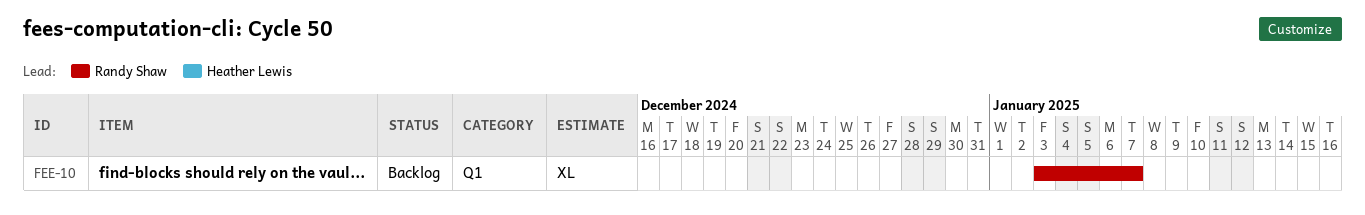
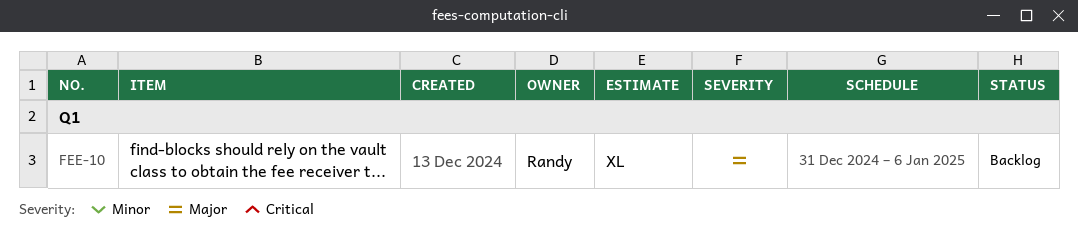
FEE-10, start: Jan 3 -> Dec 31
FEE-10, due: Jan 7 -> Jan 6

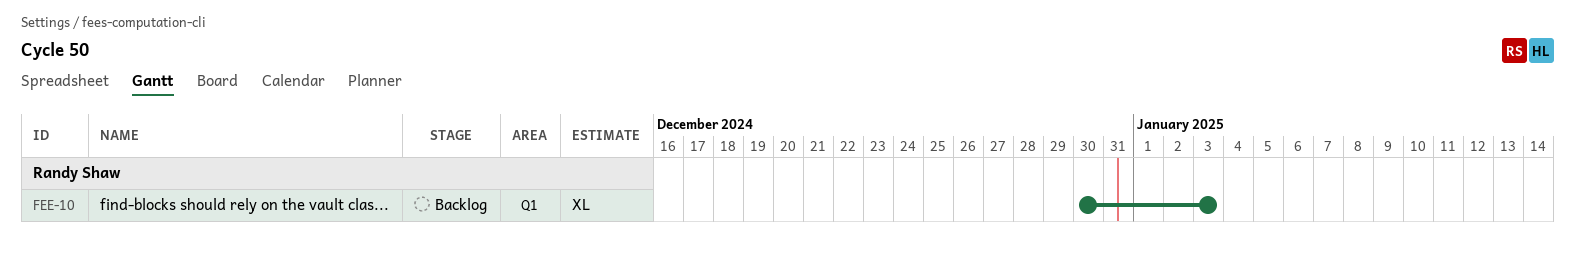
FEE-10, start: Dec 31 -> Dec 30
FEE-10, due: Jan 6 -> Jan 3

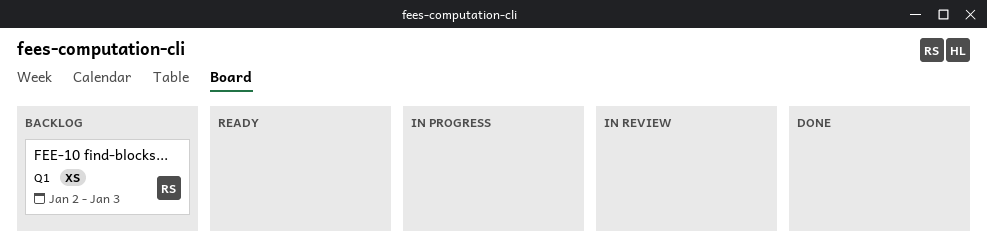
FEE-10, estimate: XL -> XS
FEE-10, start: Dec 30 -> Jan 2

